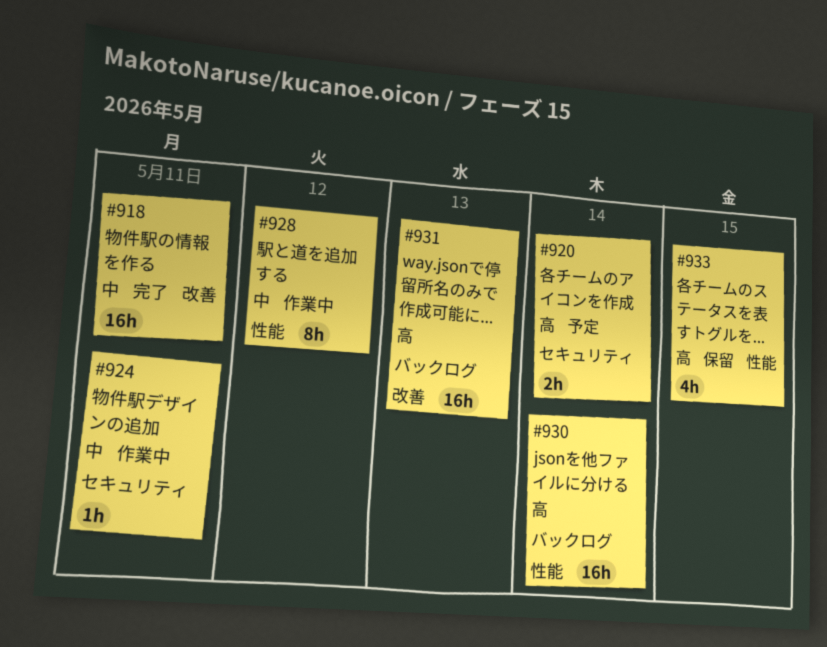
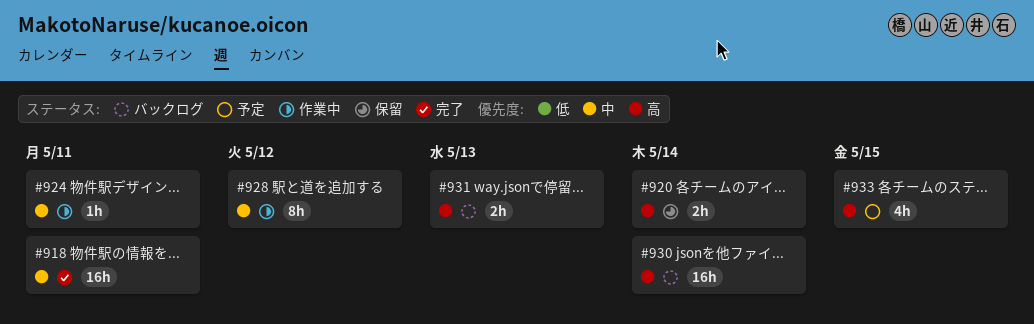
#920, status: 予定 -> 保留
#931, estimate: 16h -> 2h
#933, status: 保留 -> 予定

